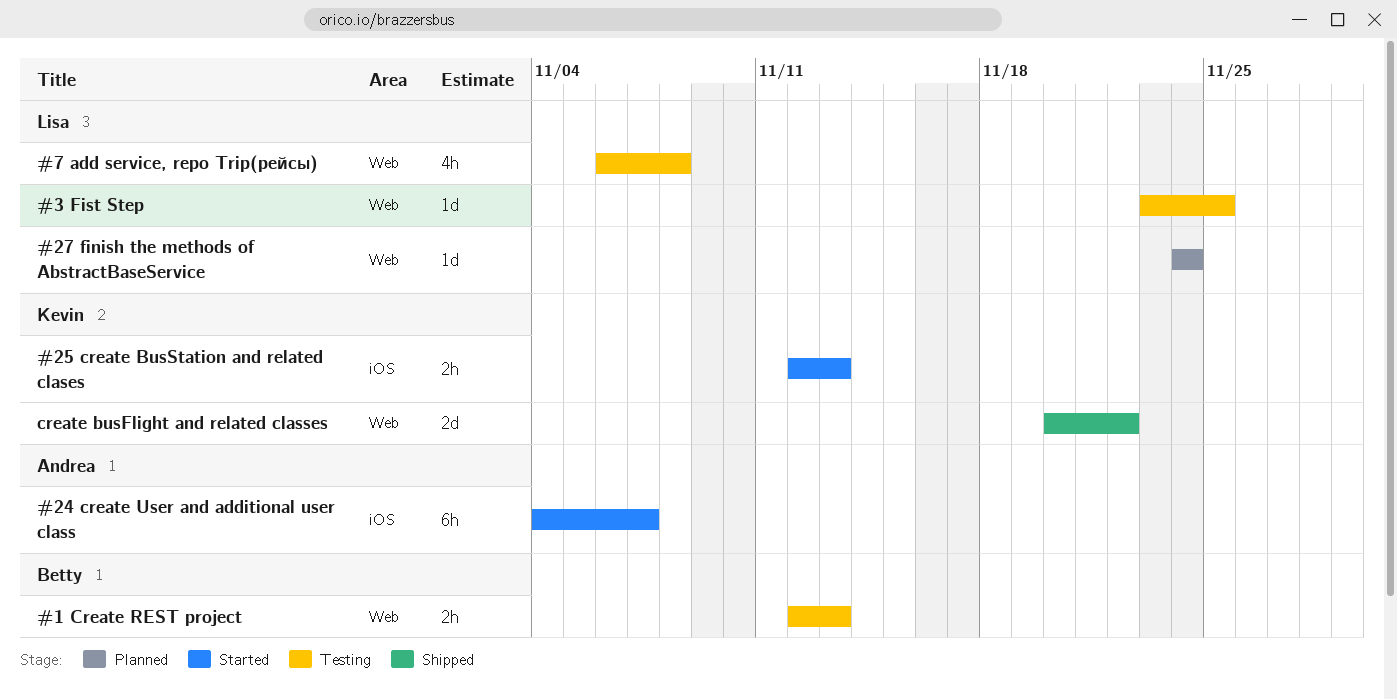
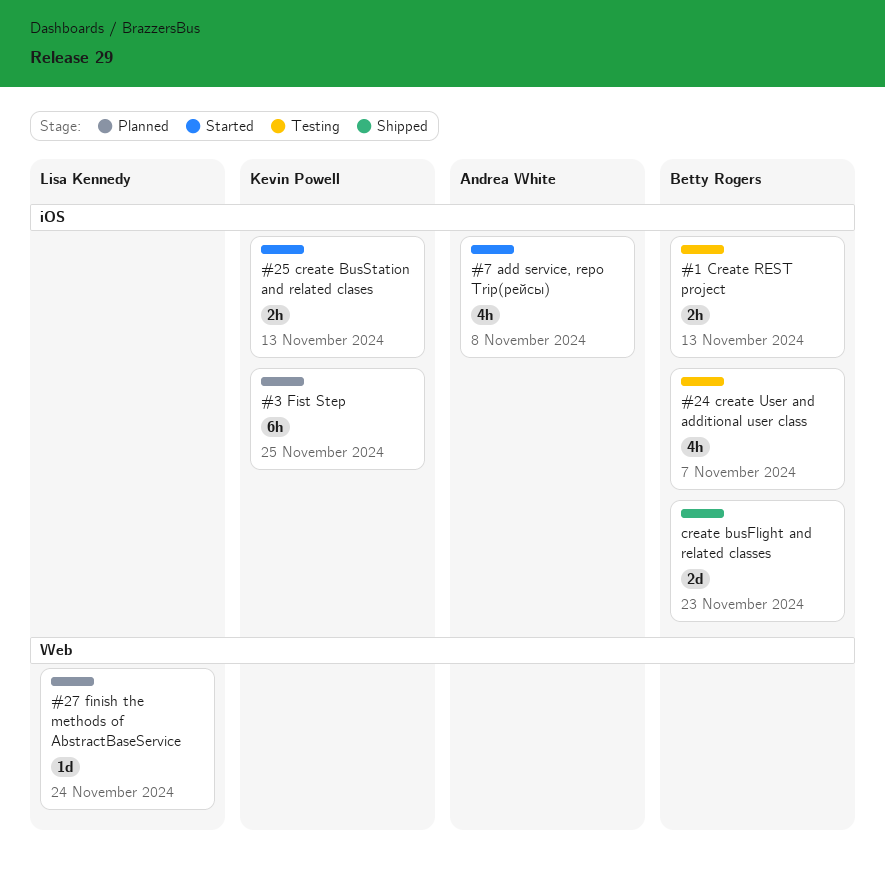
#1 Create REST project, label: Web -> iOS
#24 create User and additional user class, status: Started -> Testing
#24 create User and additional user class, owner: Andrea White -> Betty Rogers
#24 create User and additional user class, estimate: 6h -> 4h
#3 Fist Step, status: Testing -> Planned
#3 Fist Step, owner: Lisa Kennedy -> Kevin Powell
#3 Fist Step, label: Web -> iOS
#3 Fist Step, estimate: 1d -> 6h
#7 add service, repo Trip(рейсы), status: Testing -> Started
#7 add service, repo Trip(рейсы), owner: Lisa Kennedy -> Andrea White
#7 add service, repo Trip(рейсы), label: Web -> iOS
create busFlight and related classes, owner: Kevin Powell -> Betty Rogers
create busFlight and related classes, label: Web -> iOS
create busFlight and related classes, due: Nov 22 -> Nov 23

